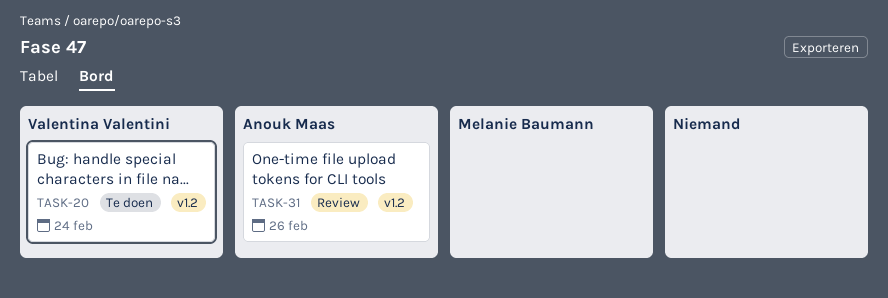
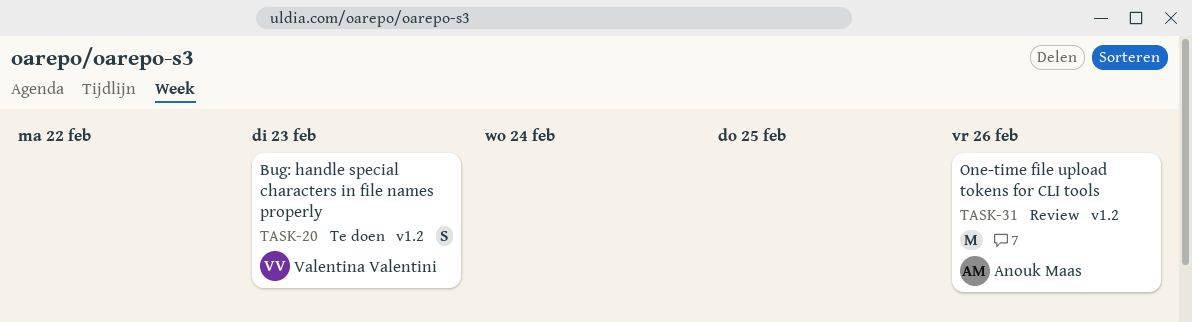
TASK-20, due: Feb 24 -> Feb 23

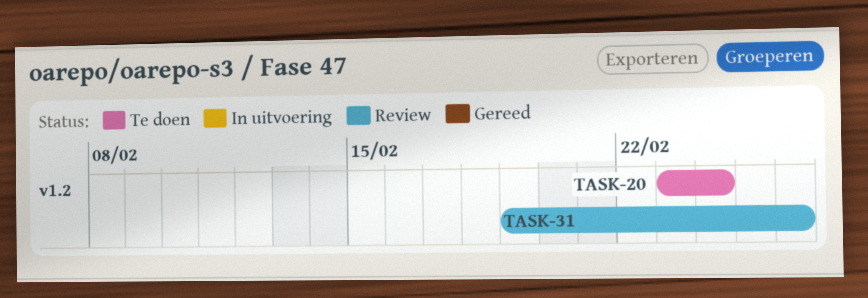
TASK-20, due: Feb 23 -> Feb 24

